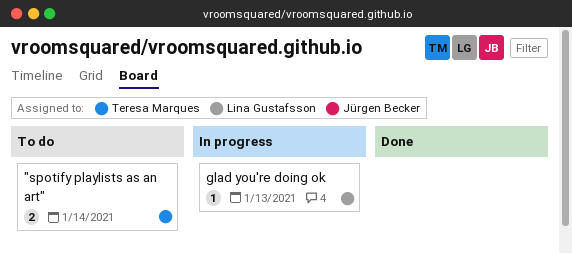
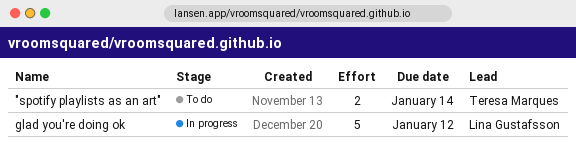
glad you're doing ok, estimate: 1 -> 5
glad you're doing ok, due: Jan 13 -> Jan 12

